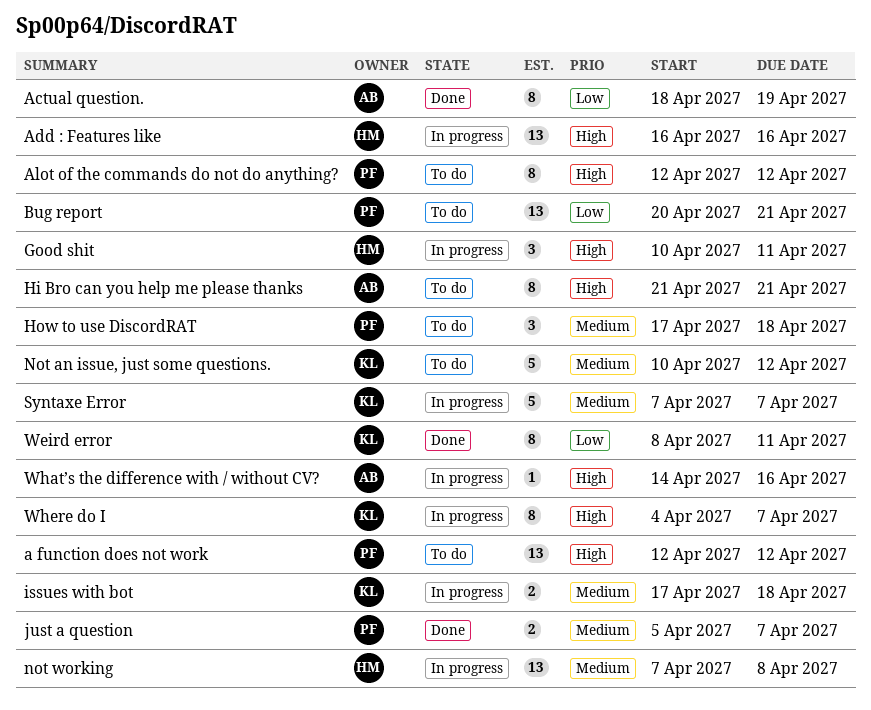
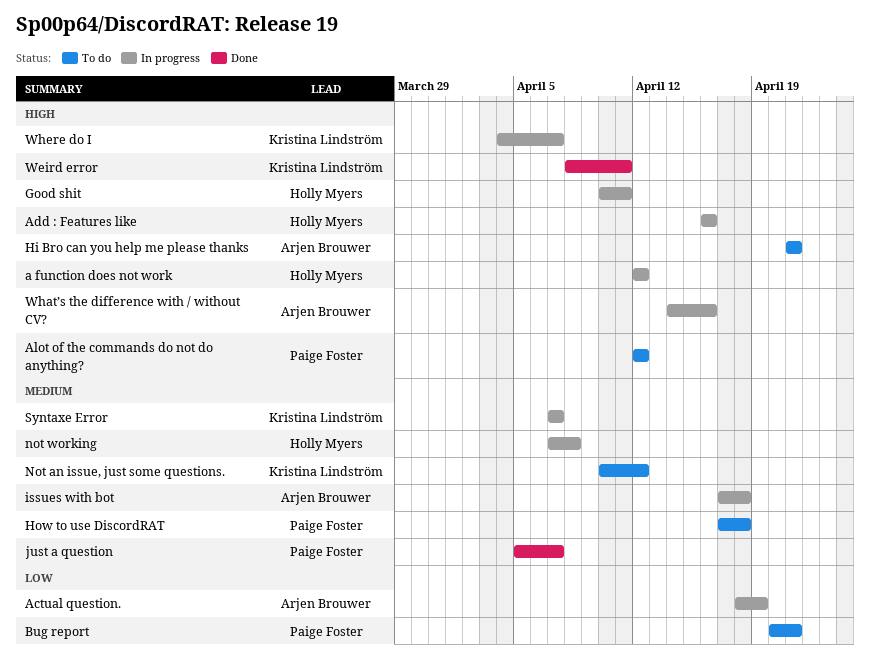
a function does not work, status: To do -> In progress
a function does not work, owner: Paige Foster -> Holly Myers
Actual question., status: Done -> In progress
issues with bot, owner: Kristina Lindström -> Arjen Brouwer
Weird error, priority: Low -> High

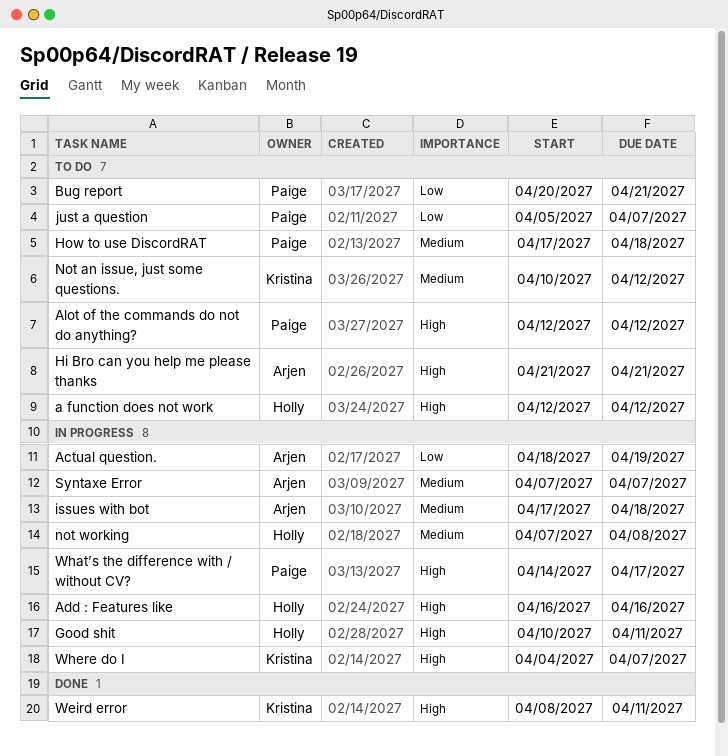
a function does not work, status: In progress -> To do
just a question, status: Done -> To do
just a question, priority: Medium -> Low
Syntaxe Error, owner: Kristina Lindström -> Arjen Brouwer
What’s the difference with / without CV?, owner: Arjen Brouwer -> Paige Foster
What’s the difference with / without CV?, due: Apr 16 -> Apr 17

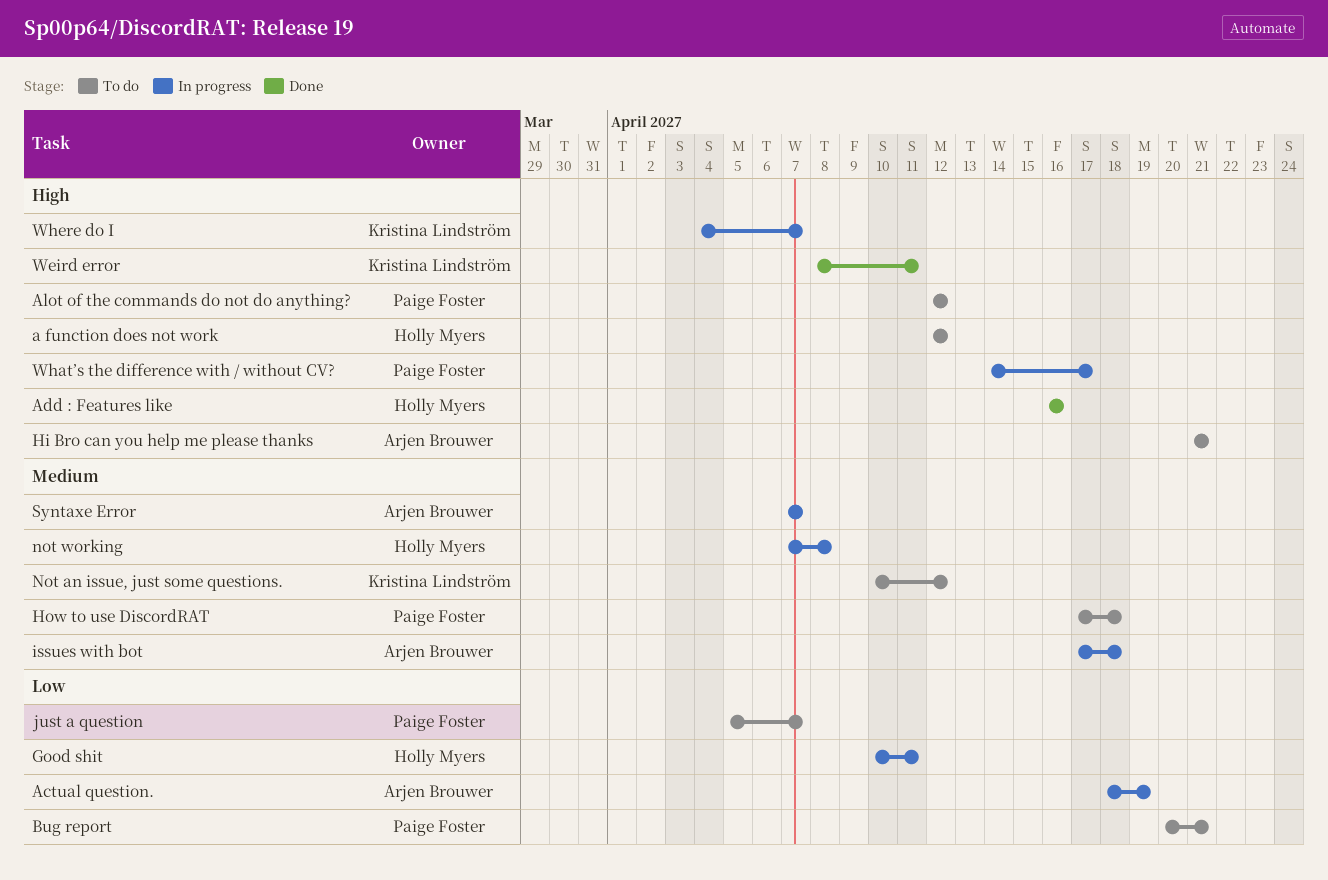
Add : Features like, status: In progress -> Done
Good shit, priority: High -> Low

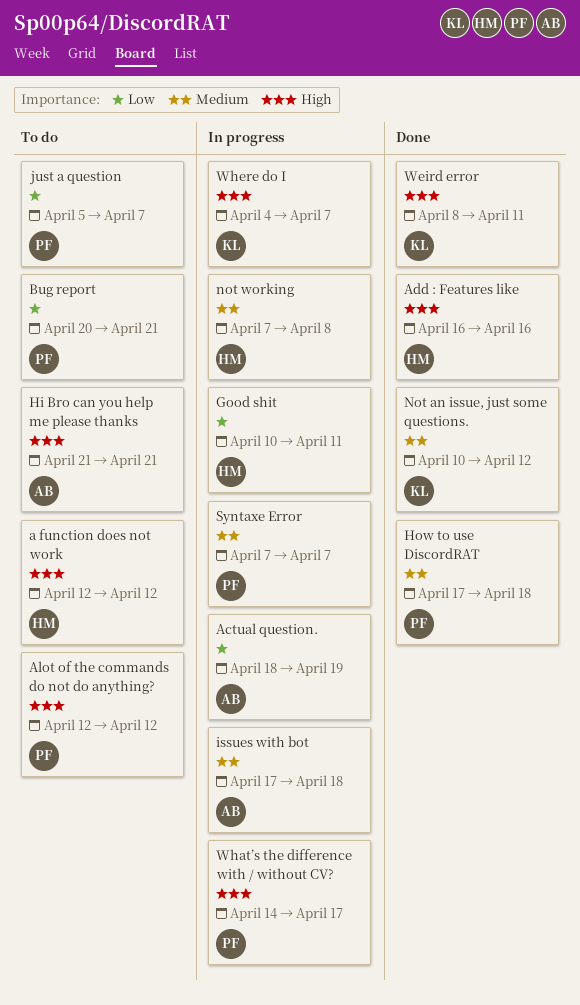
How to use DiscordRAT, status: To do -> Done
Not an issue, just some questions., status: To do -> Done
Syntaxe Error, owner: Arjen Brouwer -> Paige Foster

